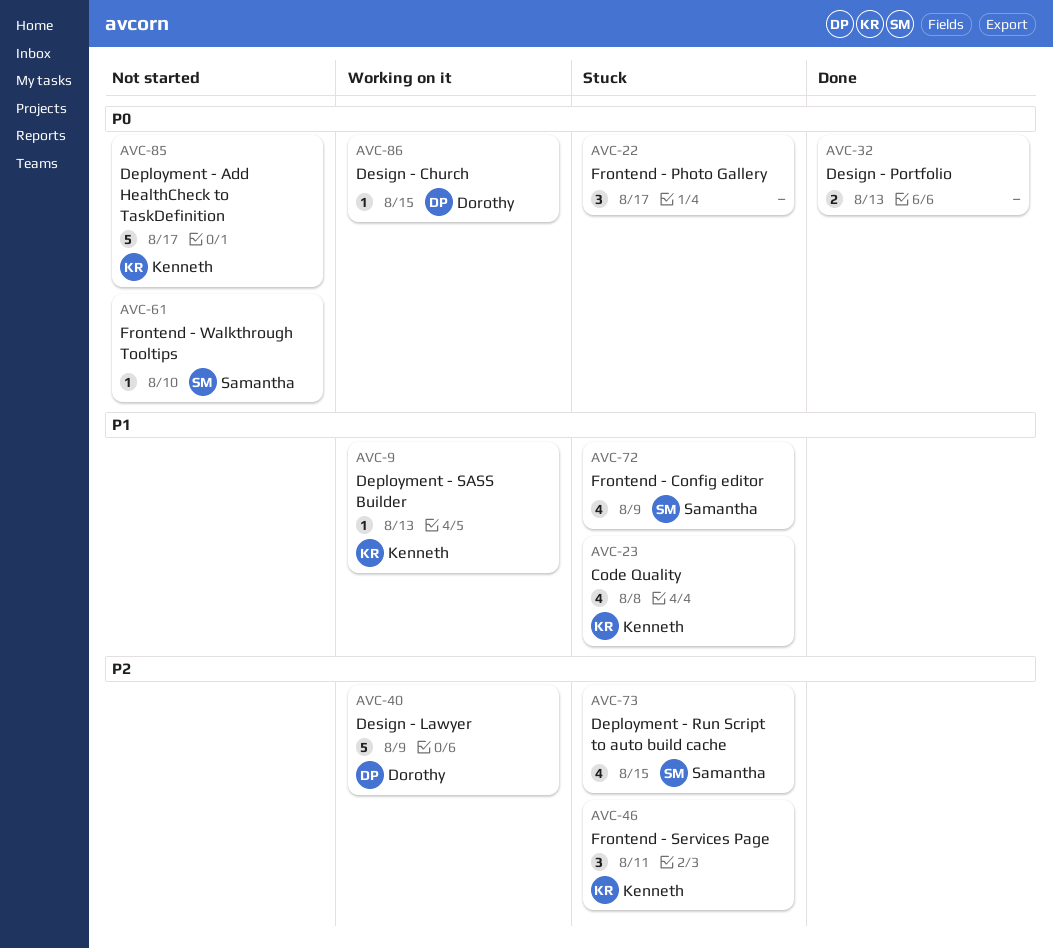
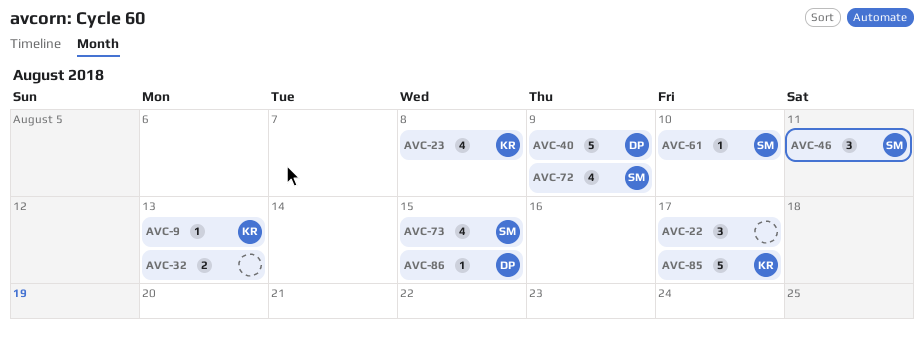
AVC-46, owner: Kenneth -> Samantha

